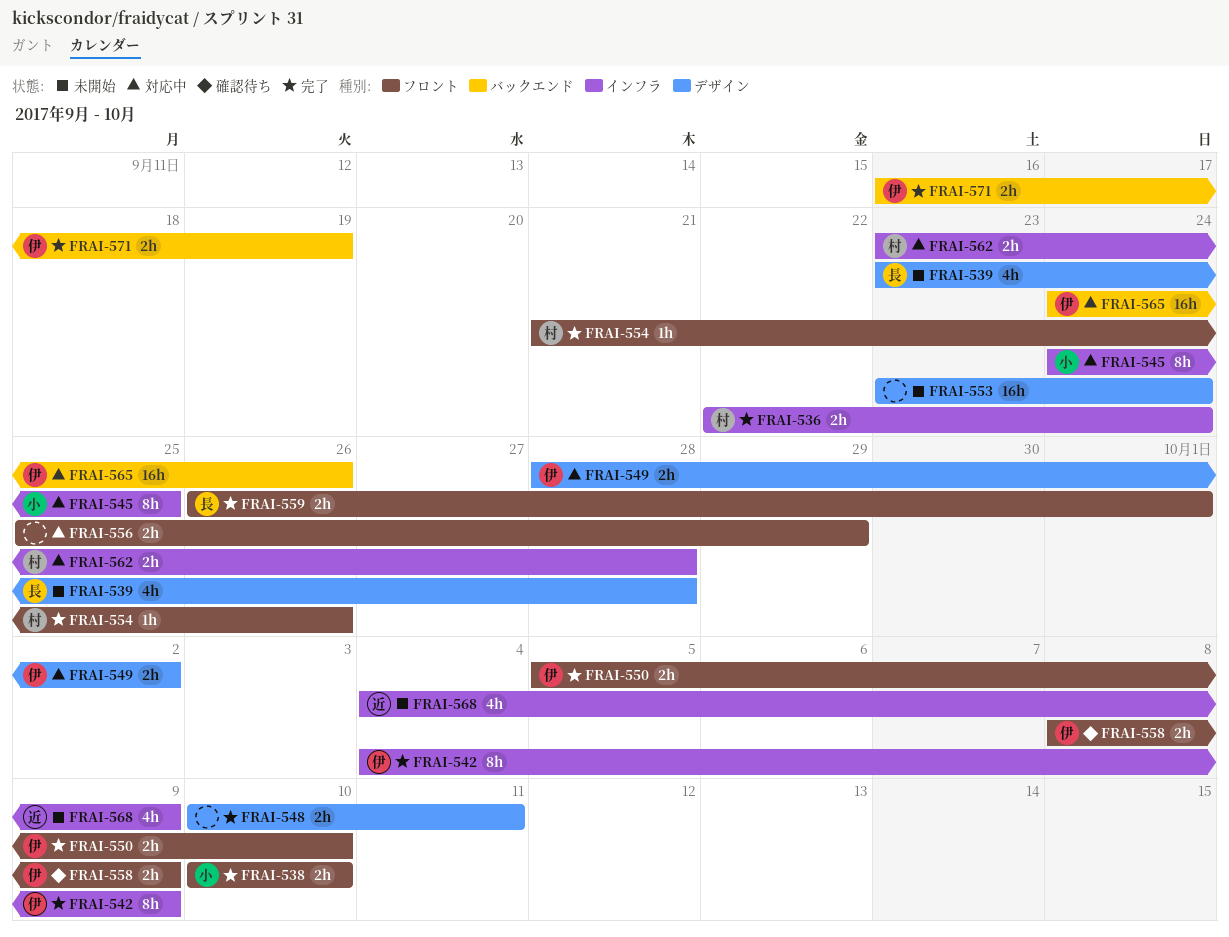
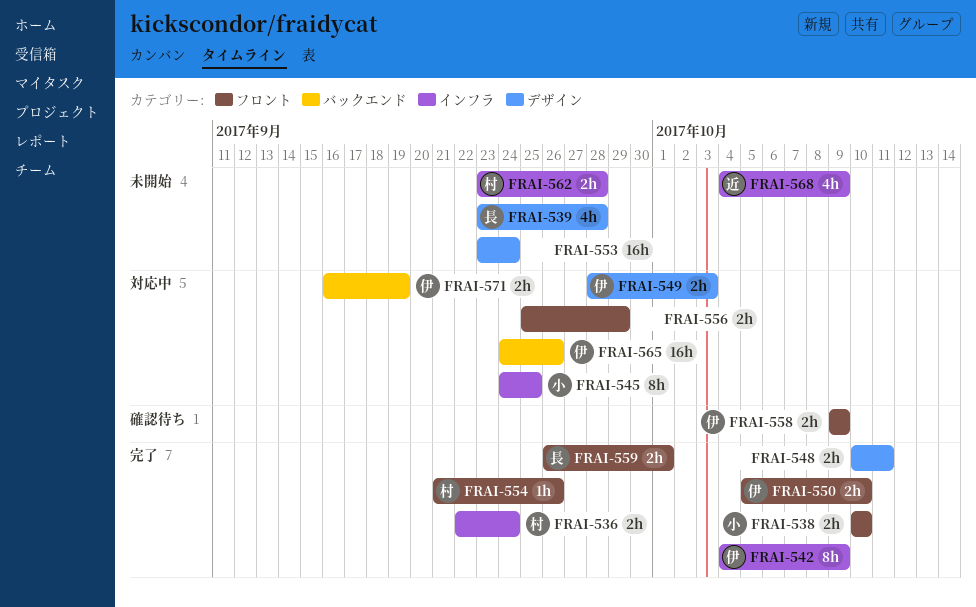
FRAI-549, due: Oct 2 -> Oct 3
FRAI-558, start: Oct 8 -> Oct 9
FRAI-562, status: 対応中 -> 未開始
FRAI-571, status: 完了 -> 対応中

